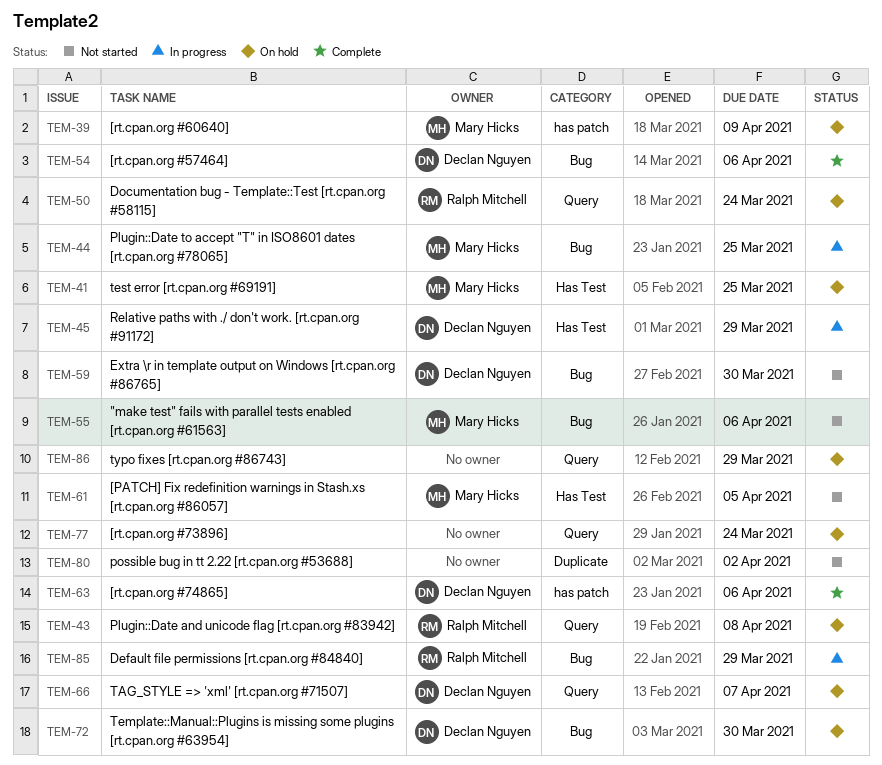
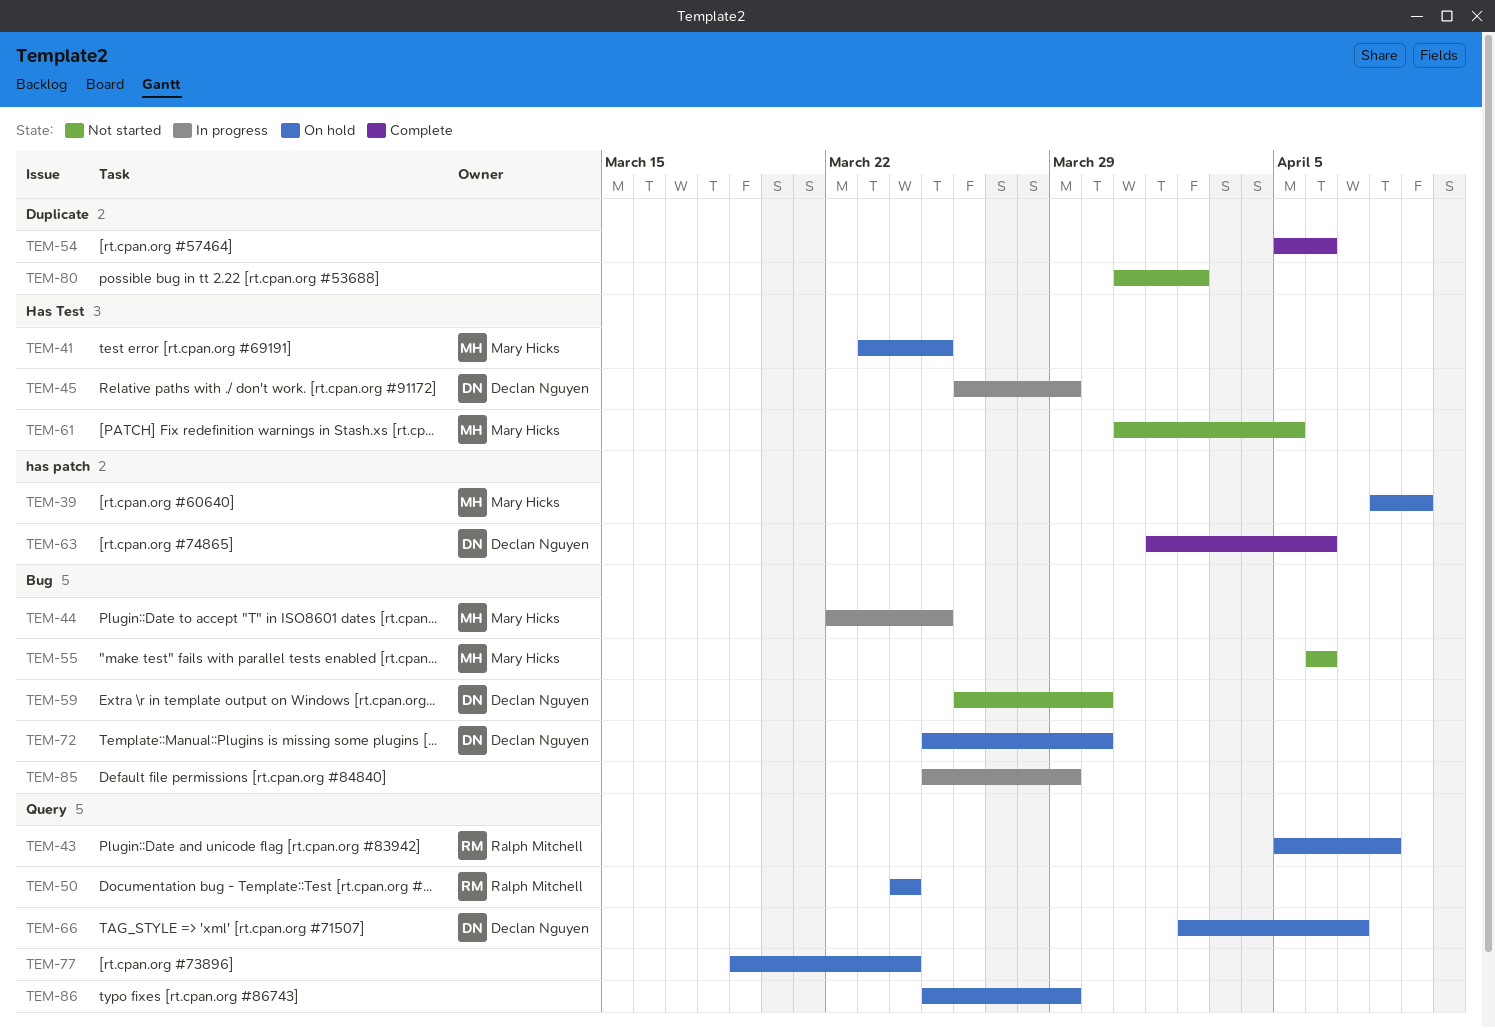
TEM-54, owner: Declan Nguyen -> none
TEM-54, label: Bug -> Duplicate
TEM-85, owner: Ralph Mitchell -> none

